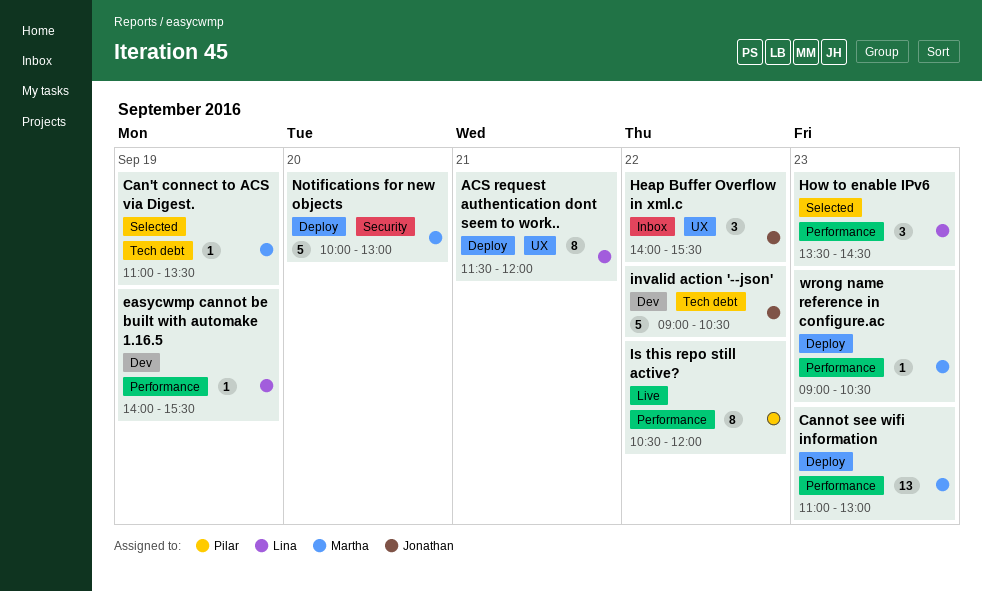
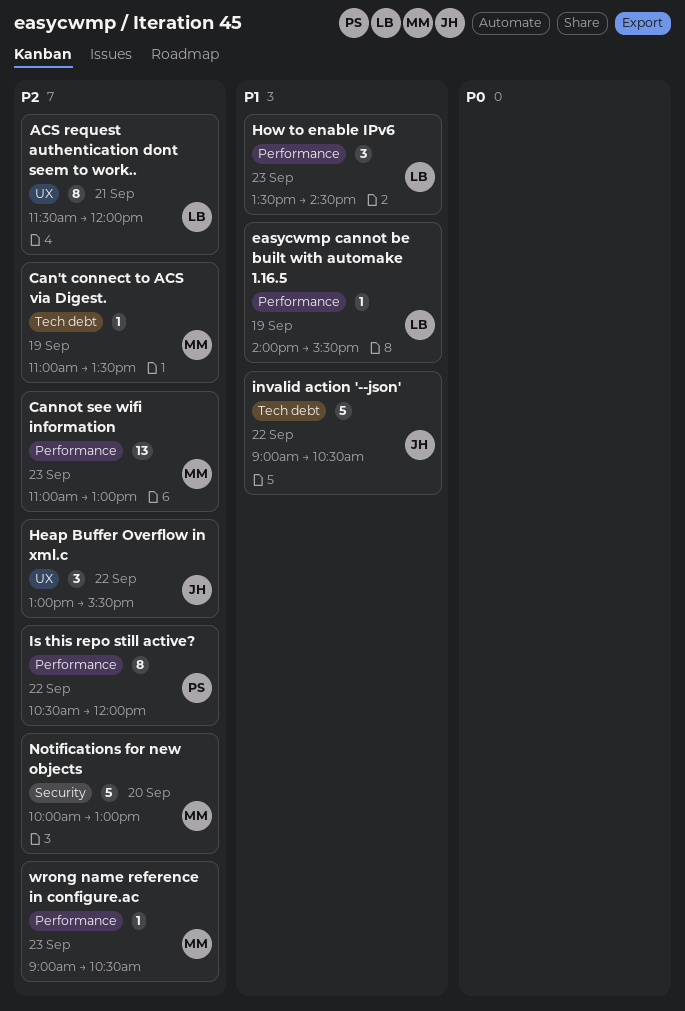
Heap Buffer Overflow in xml.c, begins: 14:00 -> 13:00

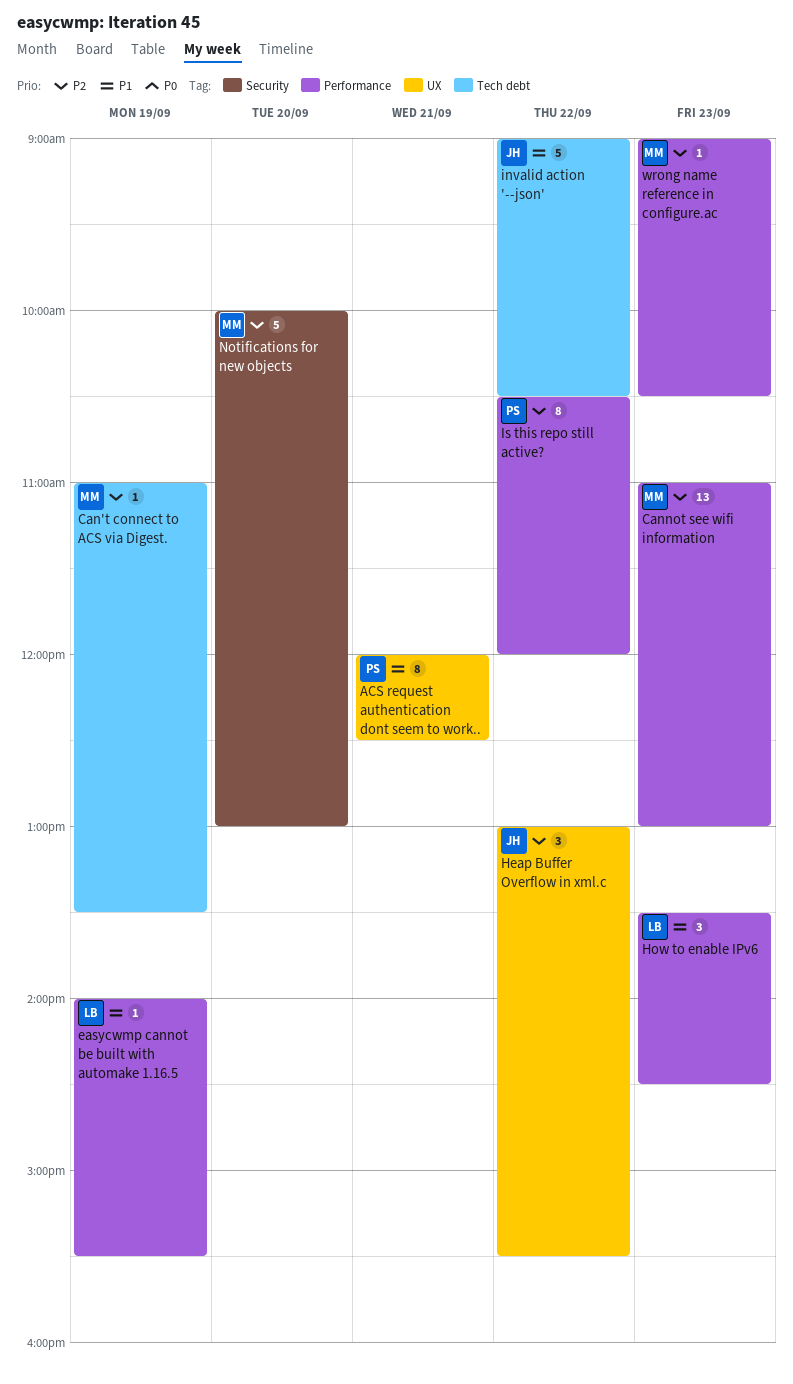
ACS request authentication dont seem to work.., owner: LB -> PS
ACS request authentication dont seem to work.., priority: P2 -> P1
ACS request authentication dont seem to work.., begins: 11:30 -> 12:00
ACS request authentication dont seem to work.., ends: 12:00 -> 12:30

